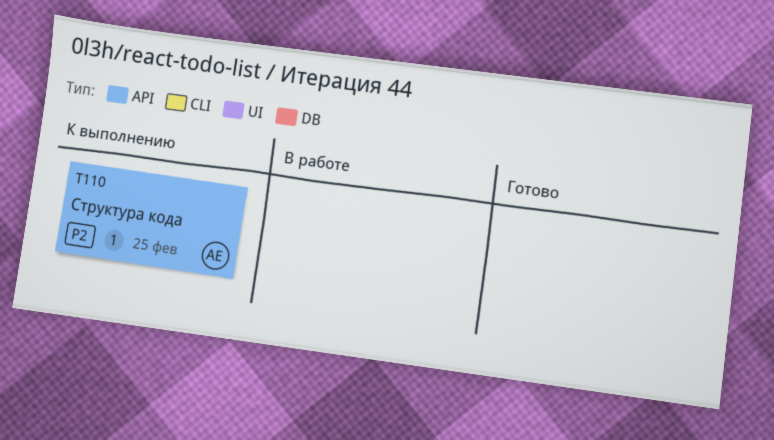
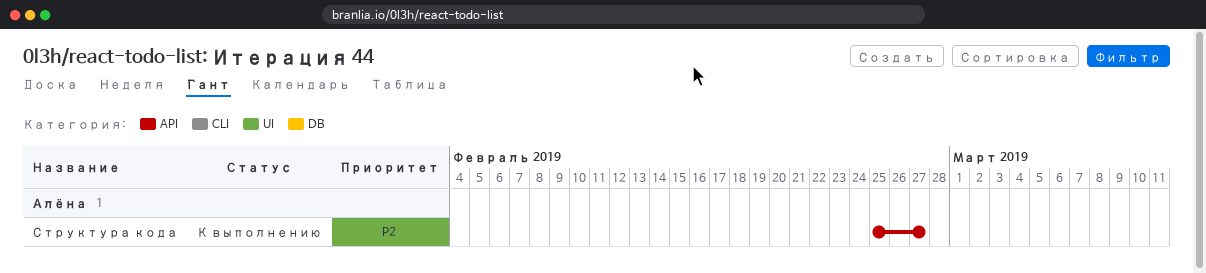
Структура кода, due: Feb 25 -> Feb 27

